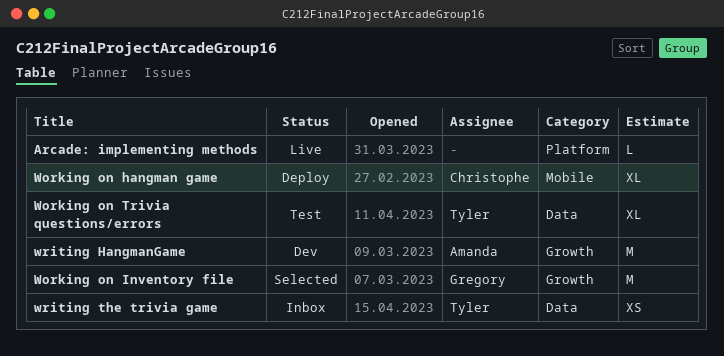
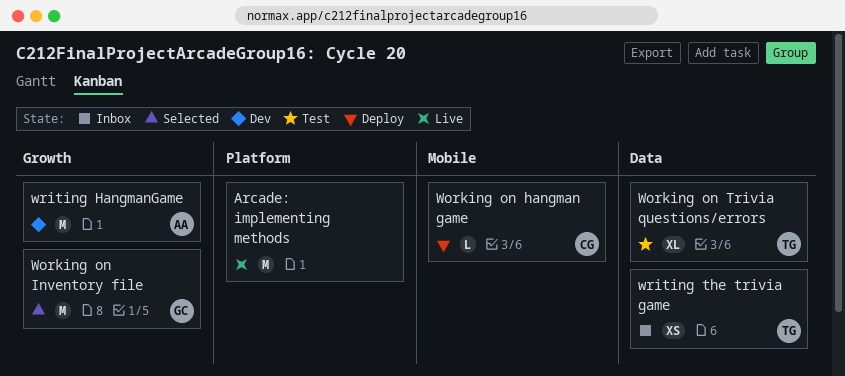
Arcade: implementing methods, estimate: L -> M
Working on hangman game, estimate: XL -> L

